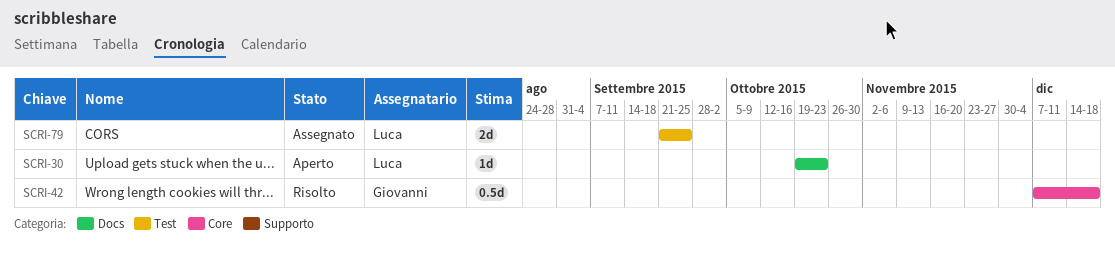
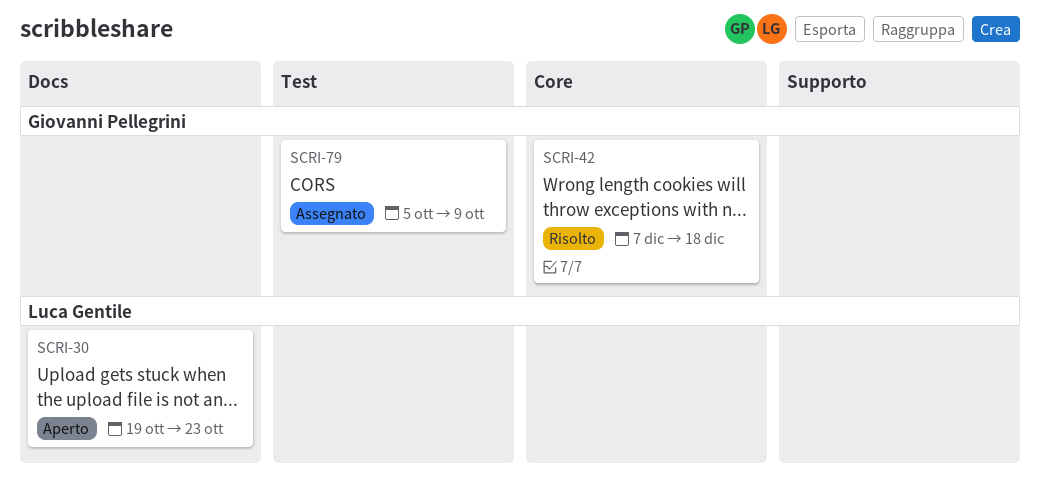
SCRI-79, owner: Luca Gentile -> Giovanni Pellegrini
SCRI-79, start: Sep 21 -> Oct 5
SCRI-79, due: Sep 25 -> Oct 9

